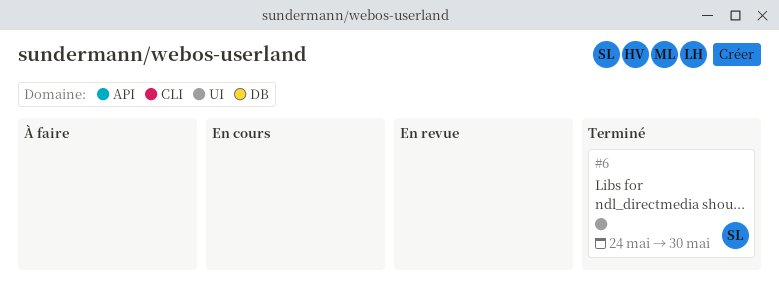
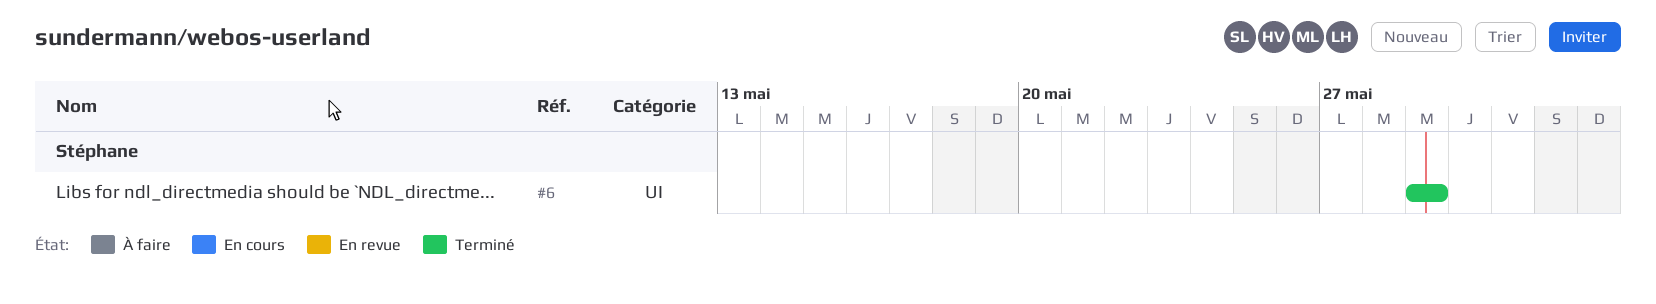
#6, start: May 24 -> May 29
#6, due: May 30 -> May 29

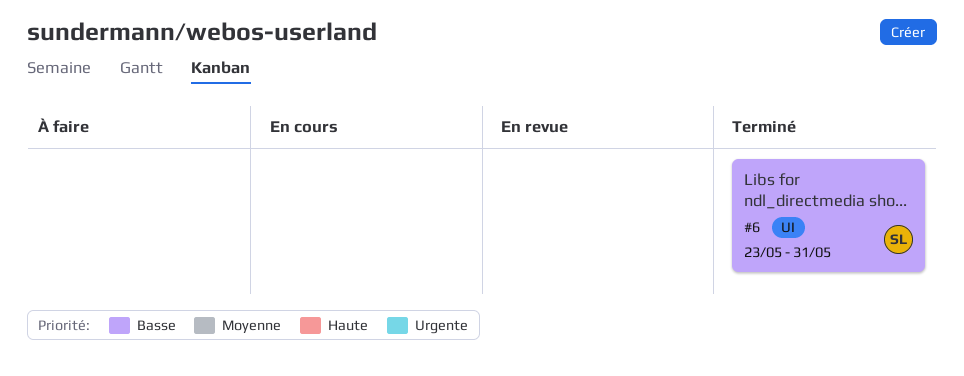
#6, start: May 29 -> May 23
#6, due: May 29 -> May 31

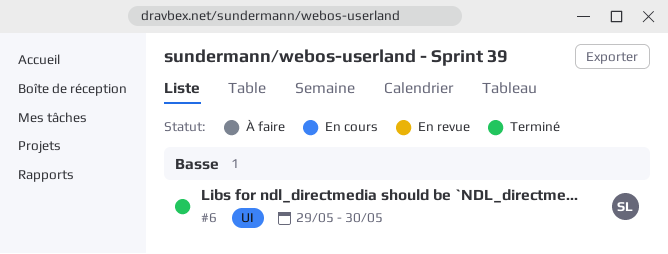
#6, start: May 23 -> May 29
#6, due: May 31 -> May 30

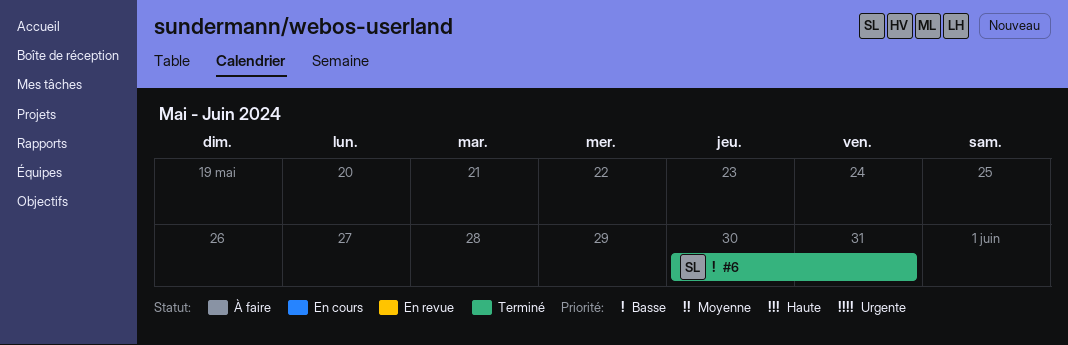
#6, start: May 29 -> May 30
#6, due: May 30 -> May 31

